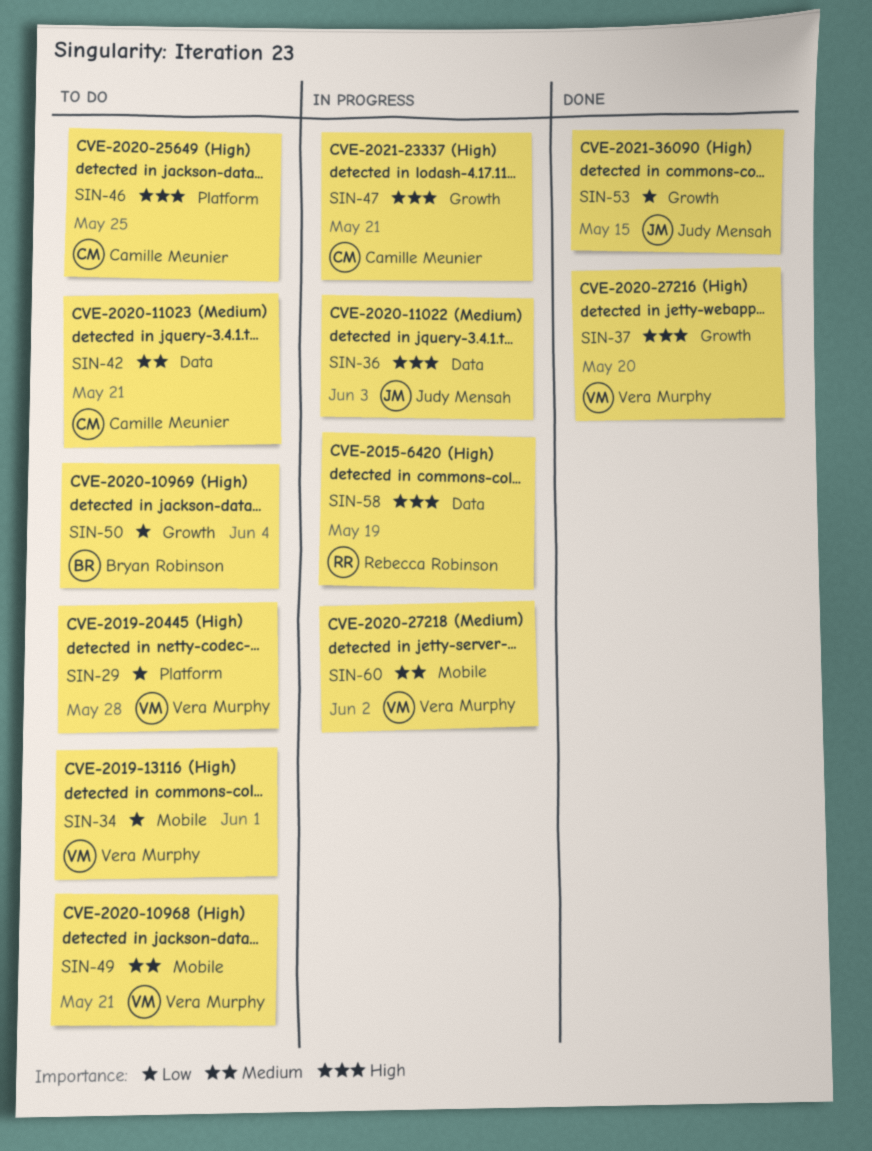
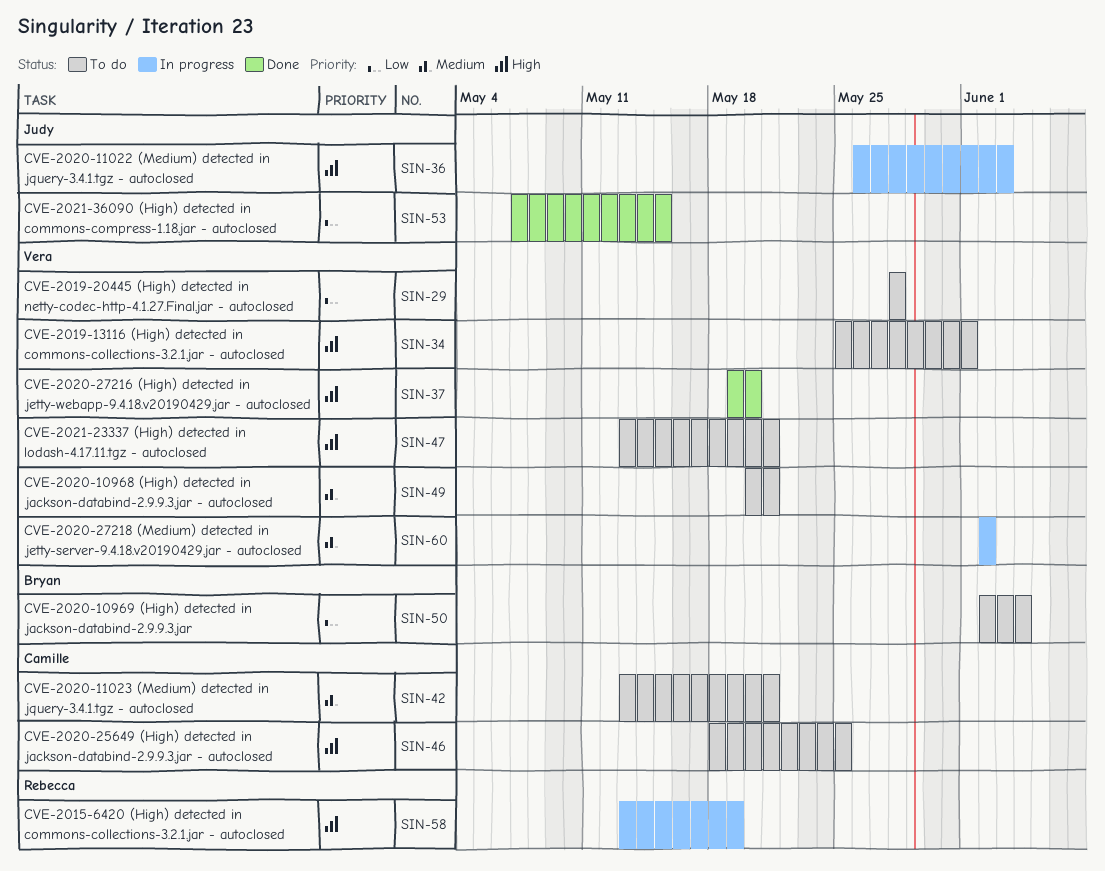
SIN-34, priority: Low -> High
SIN-47, status: In progress -> To do
SIN-47, owner: Camille Meunier -> Vera Murphy

